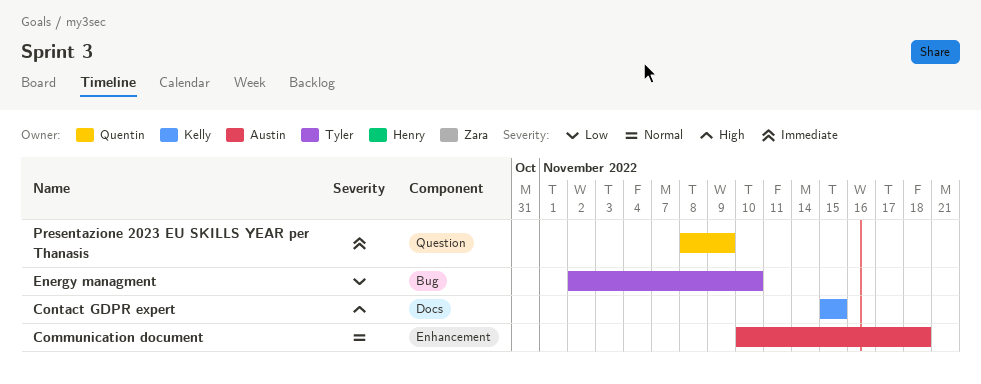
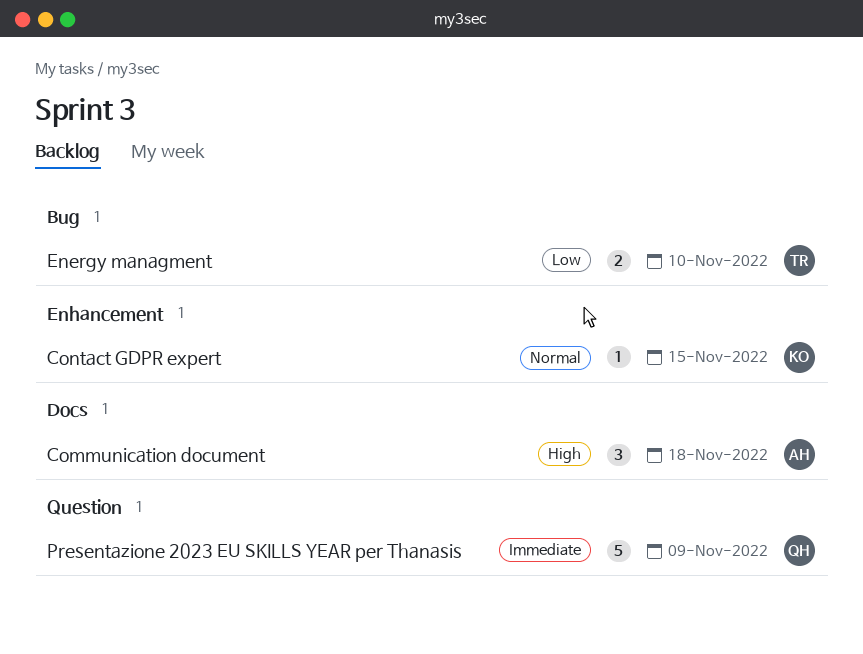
Communication document, priority: Normal -> High
Communication document, label: Enhancement -> Docs
Contact GDPR expert, priority: High -> Normal
Contact GDPR expert, label: Docs -> Enhancement

